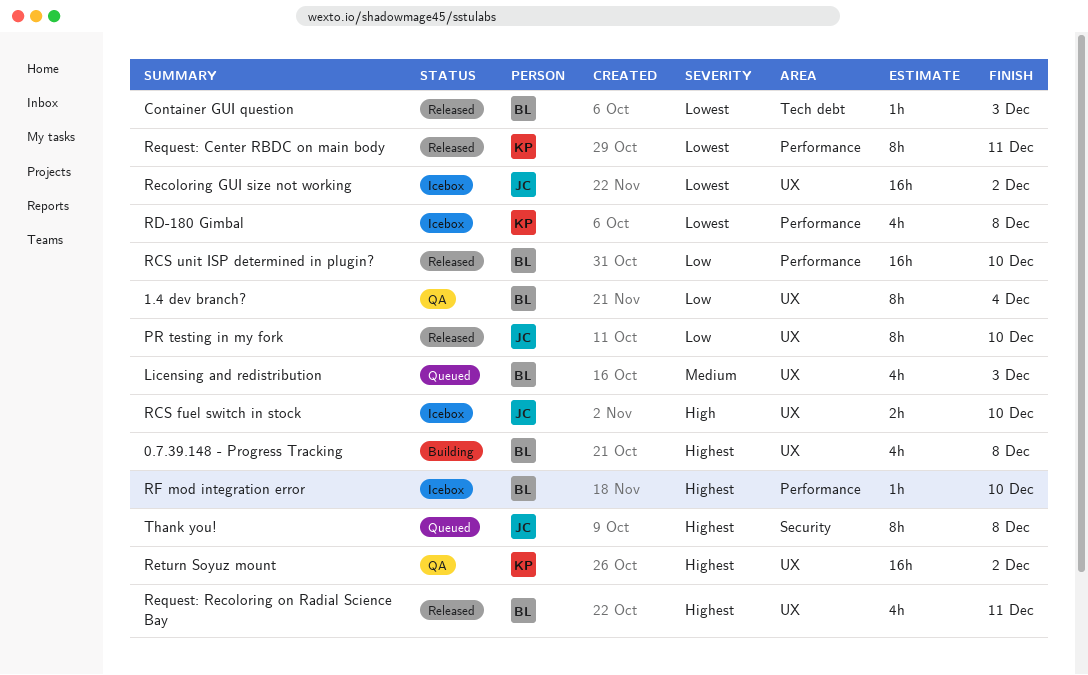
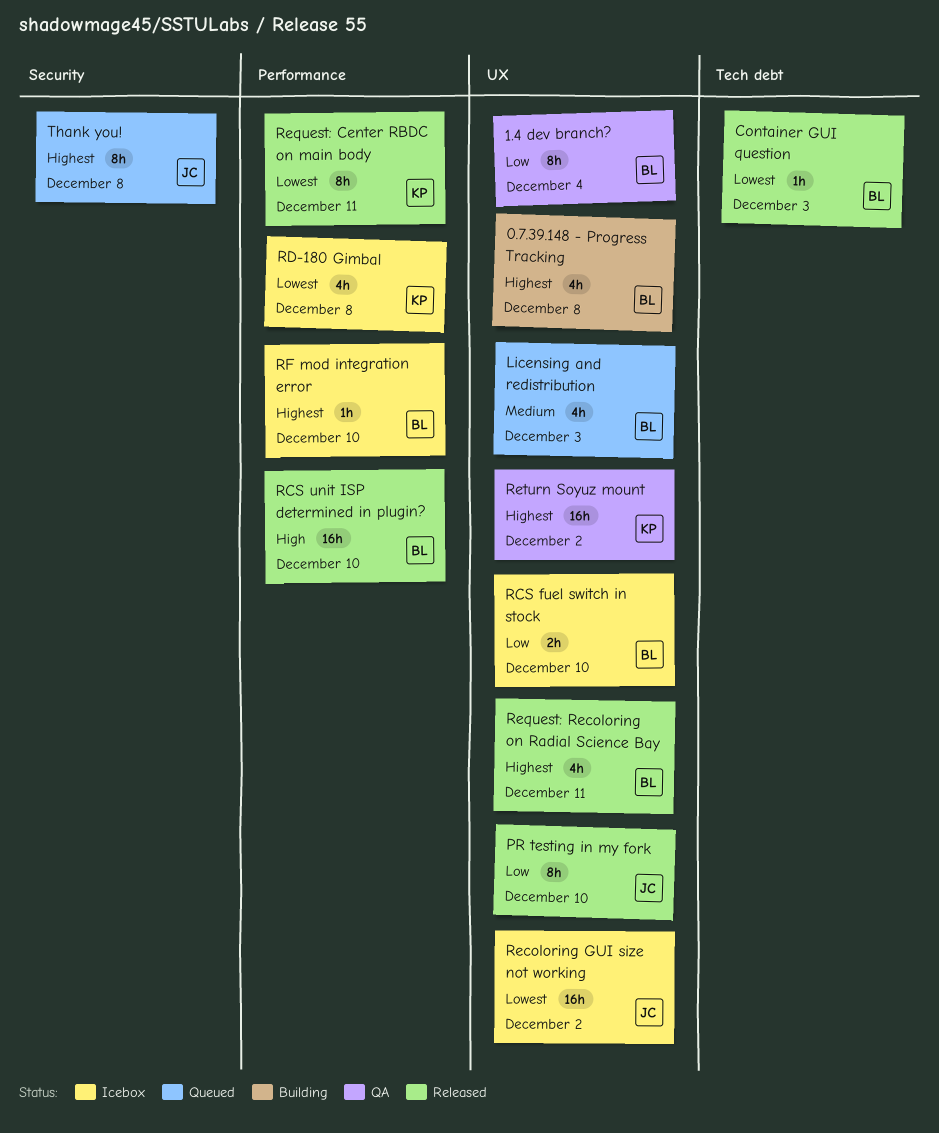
RCS fuel switch in stock, owner: JC -> BL
RCS fuel switch in stock, priority: High -> Low
RCS unit ISP determined in plugin?, priority: Low -> High

